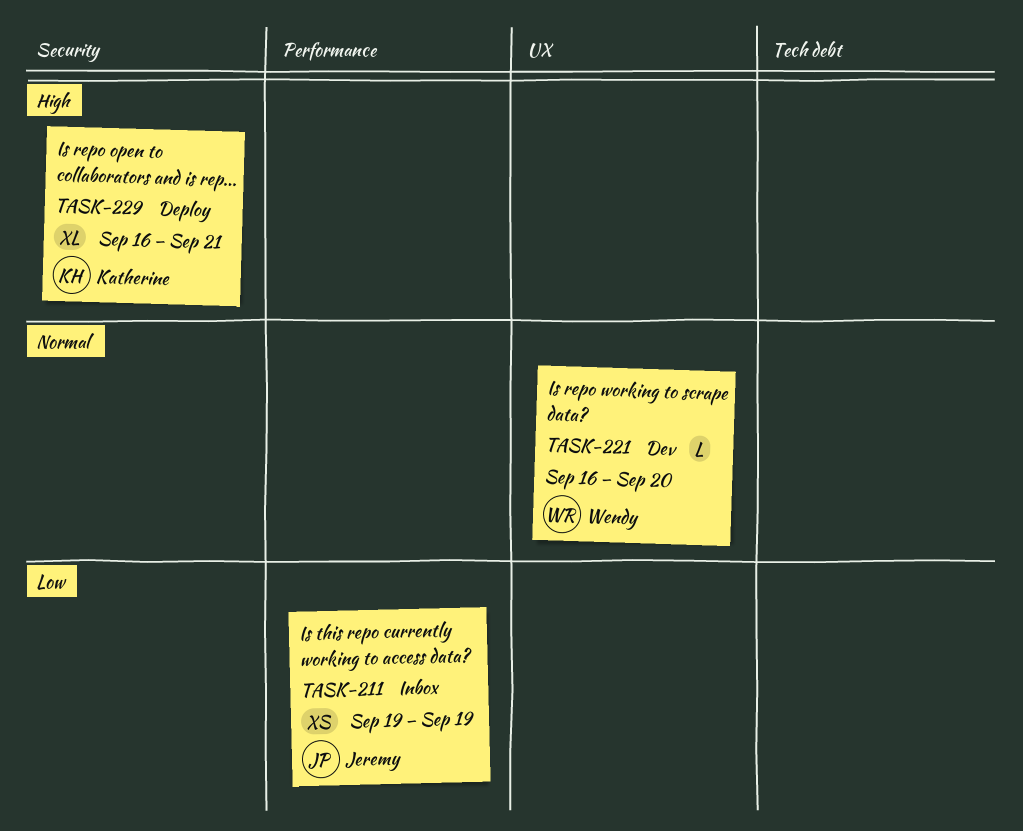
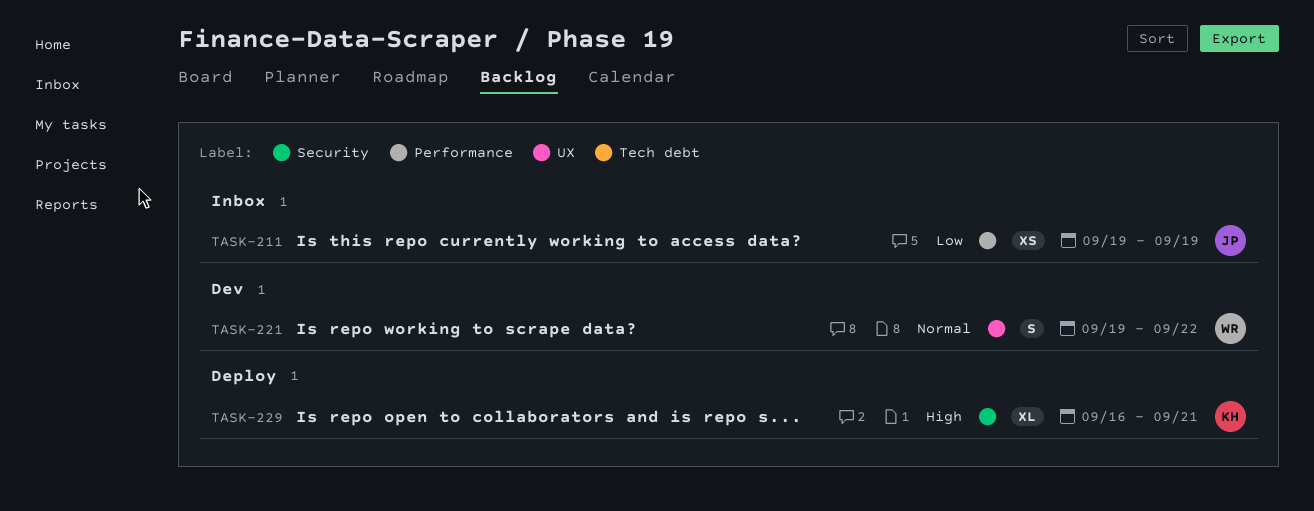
TASK-221, estimate: L -> S
TASK-221, start: Sep 16 -> Sep 19
TASK-221, due: Sep 20 -> Sep 22

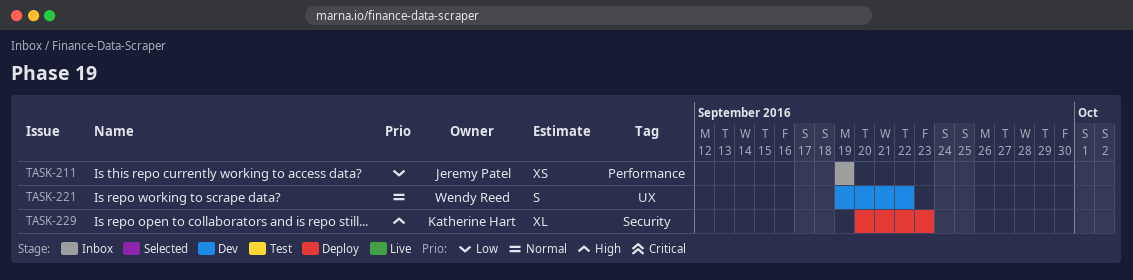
TASK-229, start: Sep 16 -> Sep 20
TASK-229, due: Sep 21 -> Sep 23

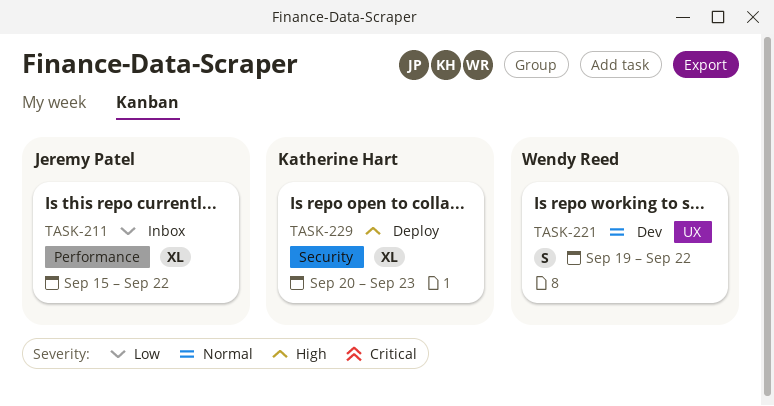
TASK-211, estimate: XS -> XL
TASK-211, start: Sep 19 -> Sep 15
TASK-211, due: Sep 19 -> Sep 22

